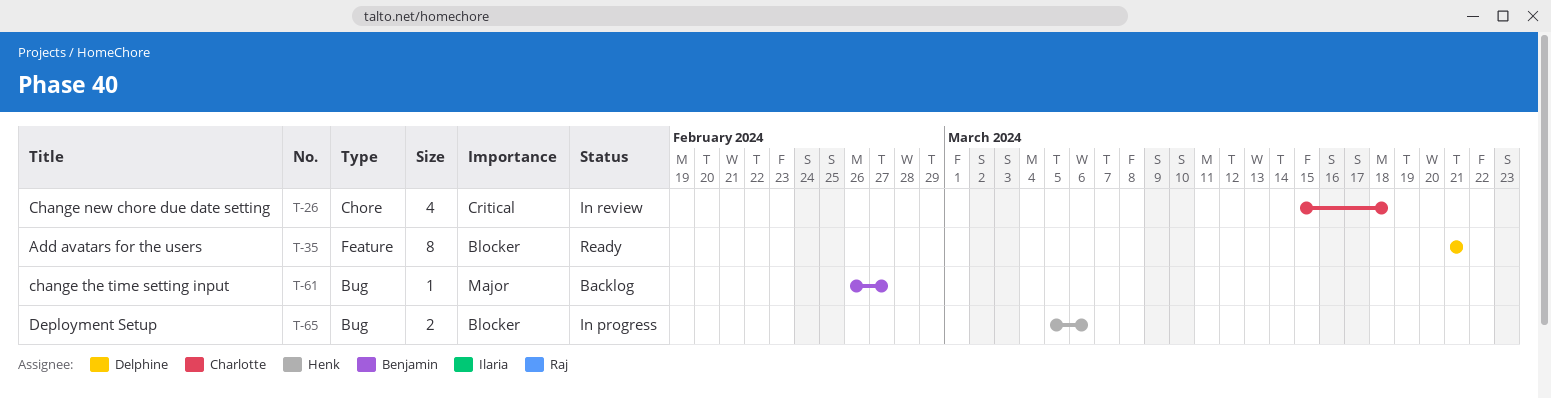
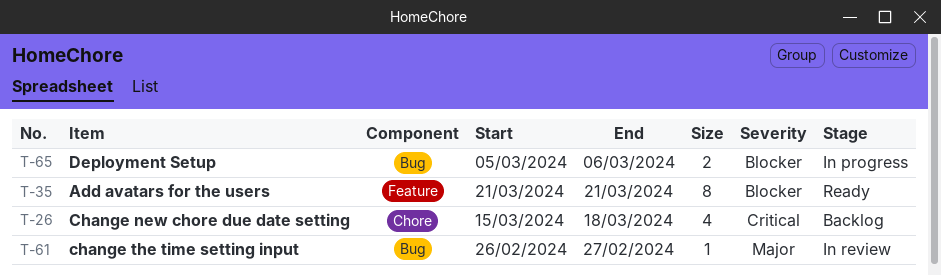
T-26, status: In review -> Backlog
T-61, status: Backlog -> In review

